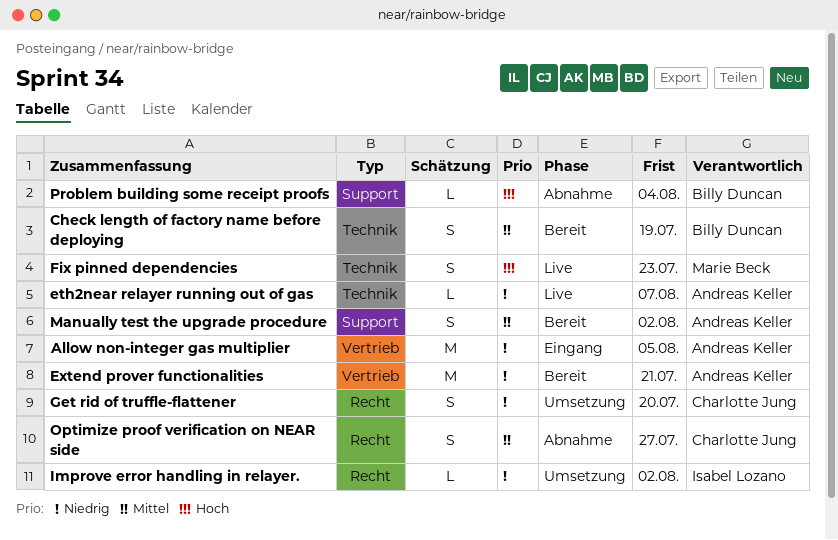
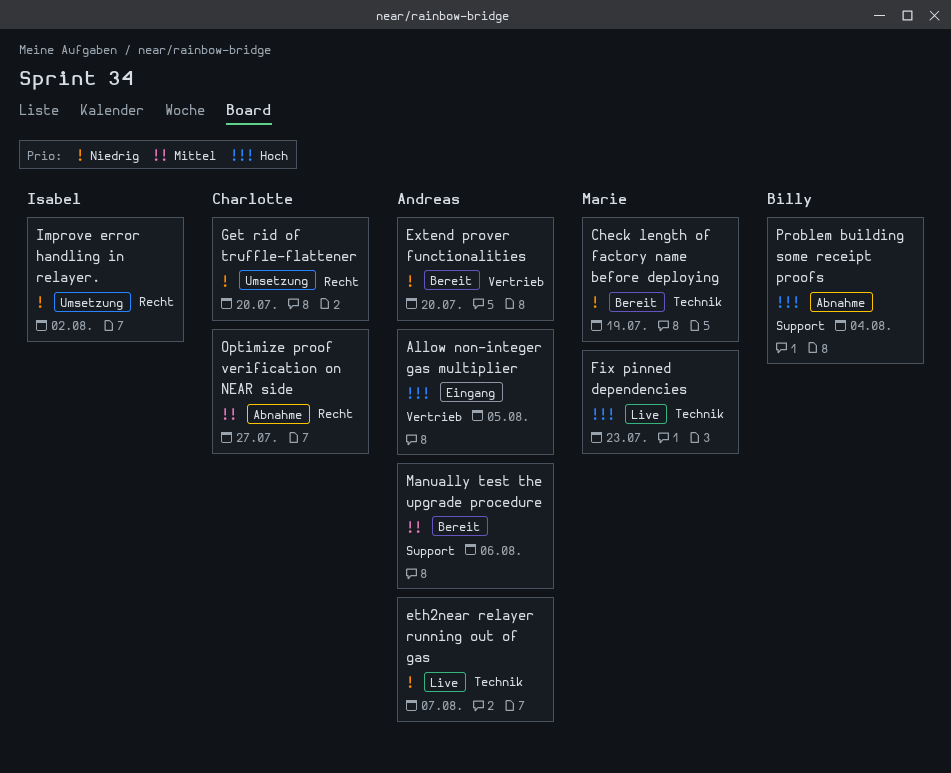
Allow non-integer gas multiplier, priority: Niedrig -> Hoch
Check length of factory name before deploying, owner: Billy Duncan -> Marie Beck
Check length of factory name before deploying, priority: Mittel -> Niedrig
Extend prover functionalities, due: Jul 21 -> Jul 20
Manually test the upgrade procedure, due: Aug 2 -> Aug 6

